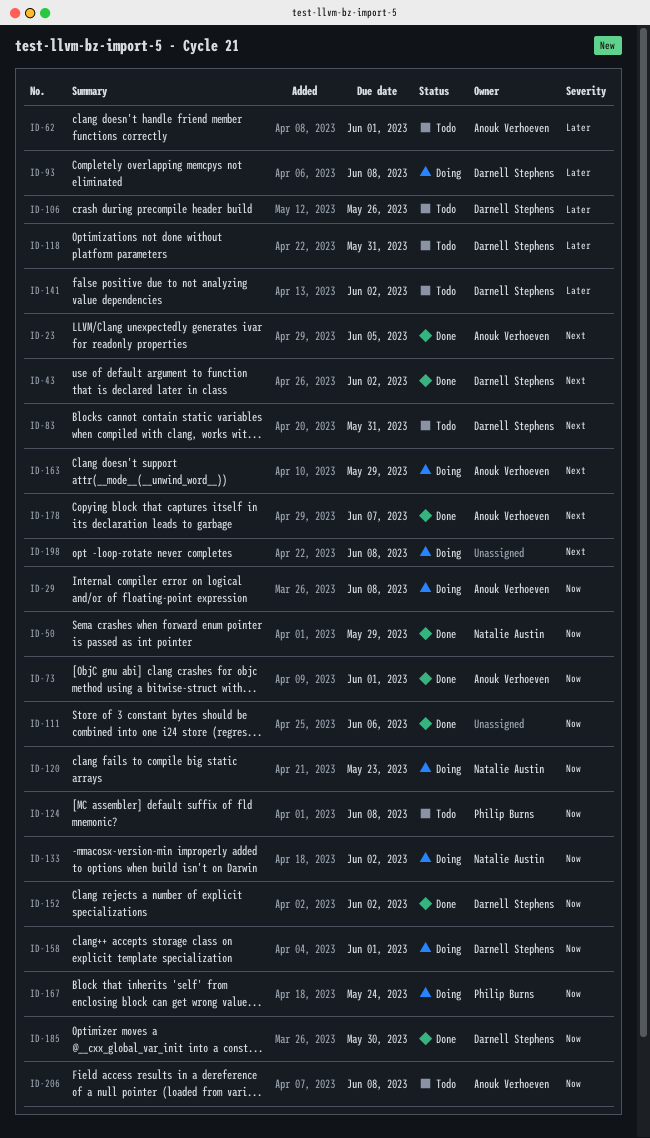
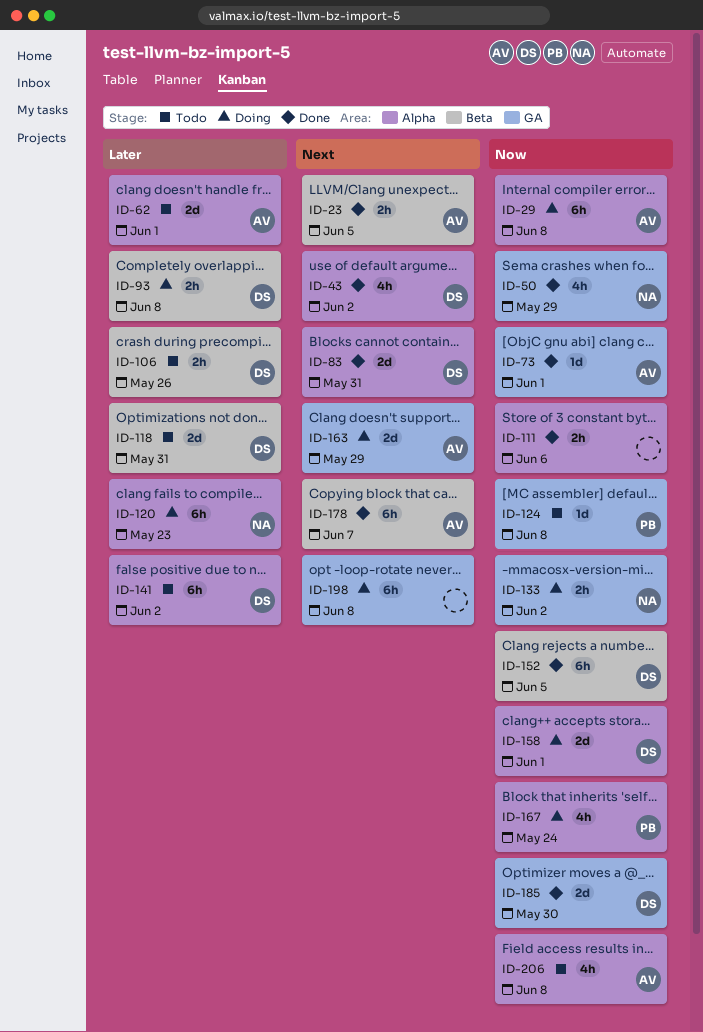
ID-83, status: Todo -> Done
ID-120, priority: Now -> Later
ID-152, due: Jun 2 -> Jun 5

